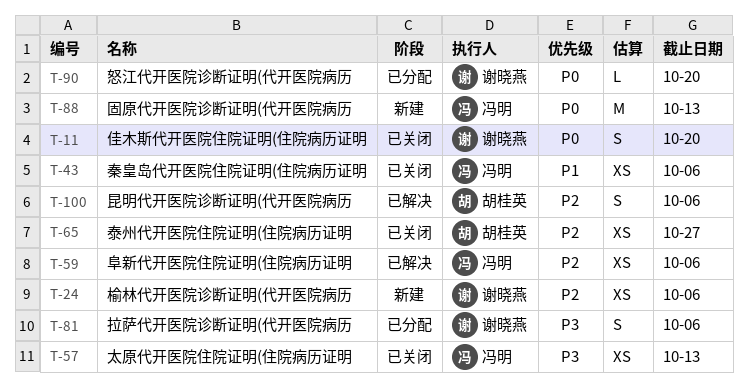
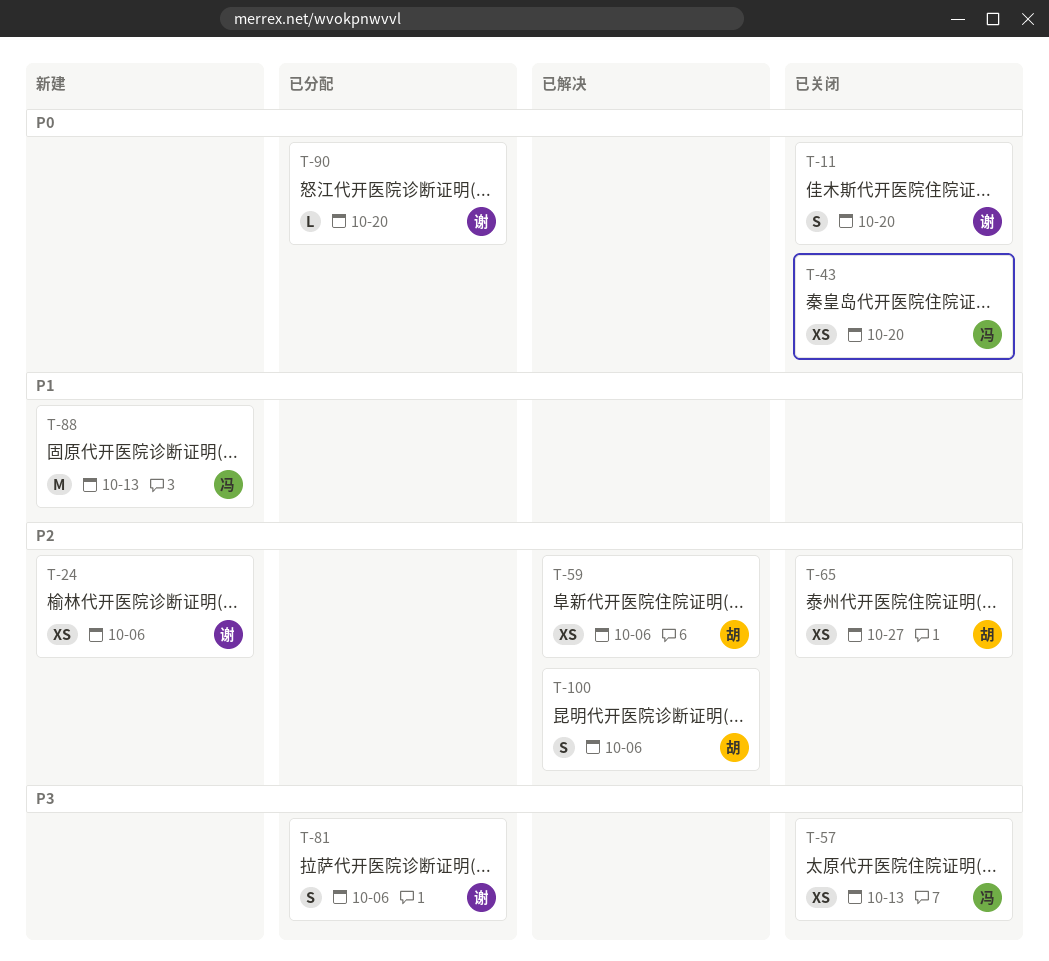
T-43, priority: P1 -> P0
T-43, due: Oct 6 -> Oct 20
T-59, owner: 冯明 -> 胡桂英
T-88, priority: P0 -> P1

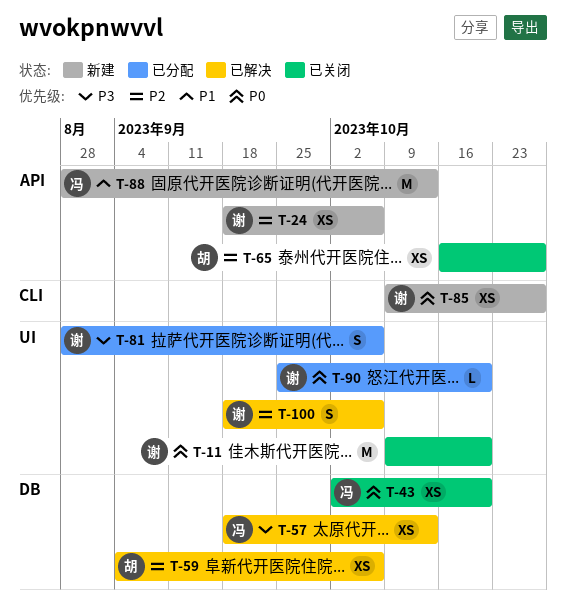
T-11, estimate: S -> M
T-57, status: 已关闭 -> 已解决
T-85: none -> present
T-100, owner: 胡 -> 谢

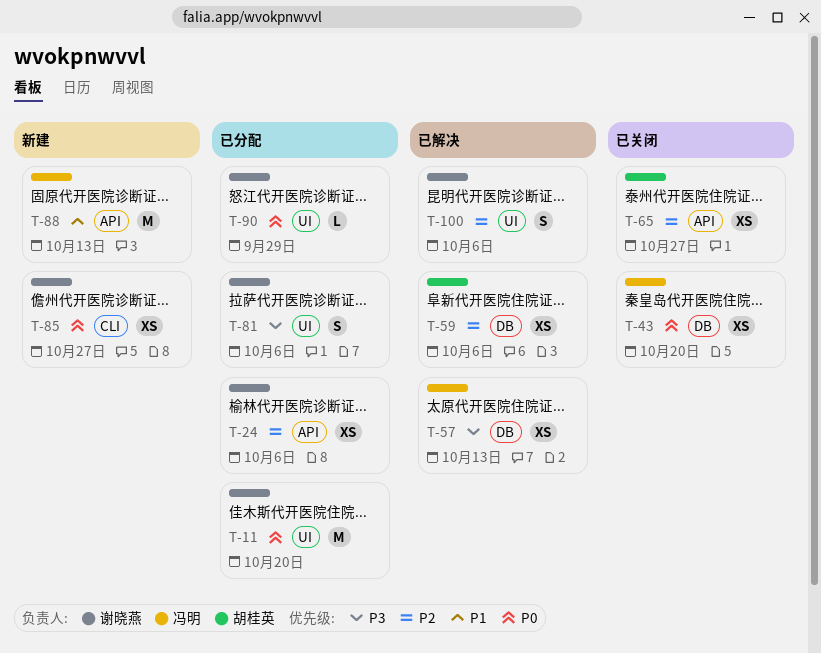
T-11, status: 已关闭 -> 已分配
T-24, status: 新建 -> 已分配
T-90, due: Oct 20 -> Sep 29

